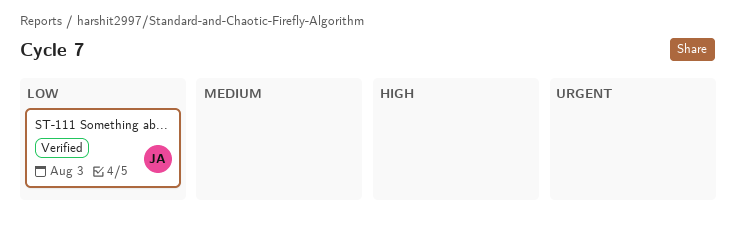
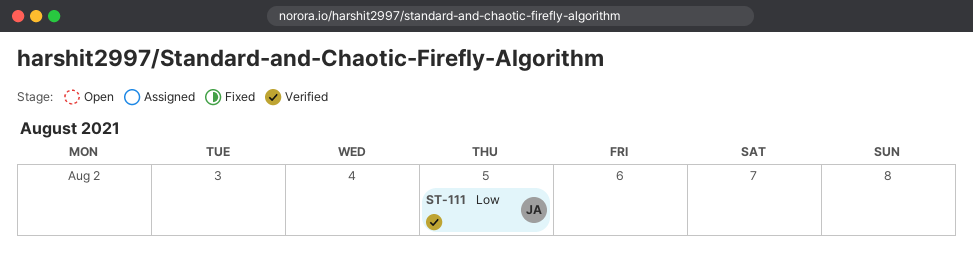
ST-111, due: Aug 3 -> Aug 5

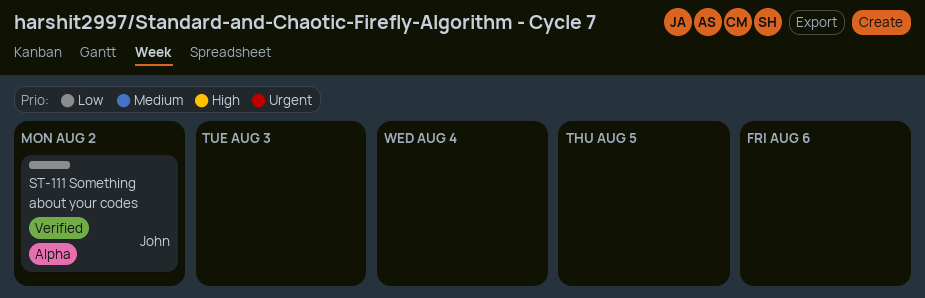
ST-111, due: Aug 5 -> Aug 2

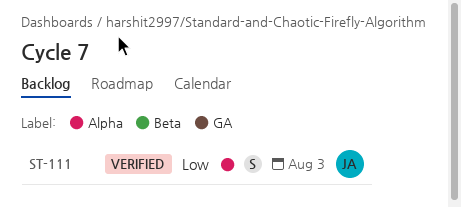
ST-111, due: Aug 2 -> Aug 3

